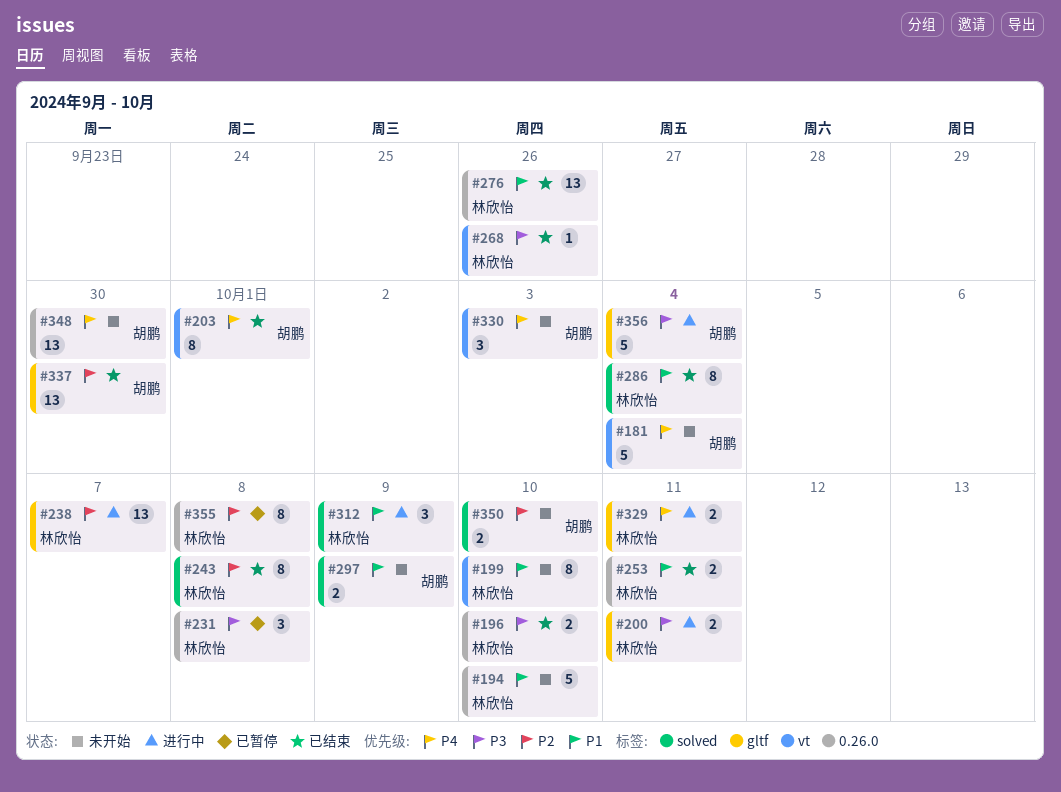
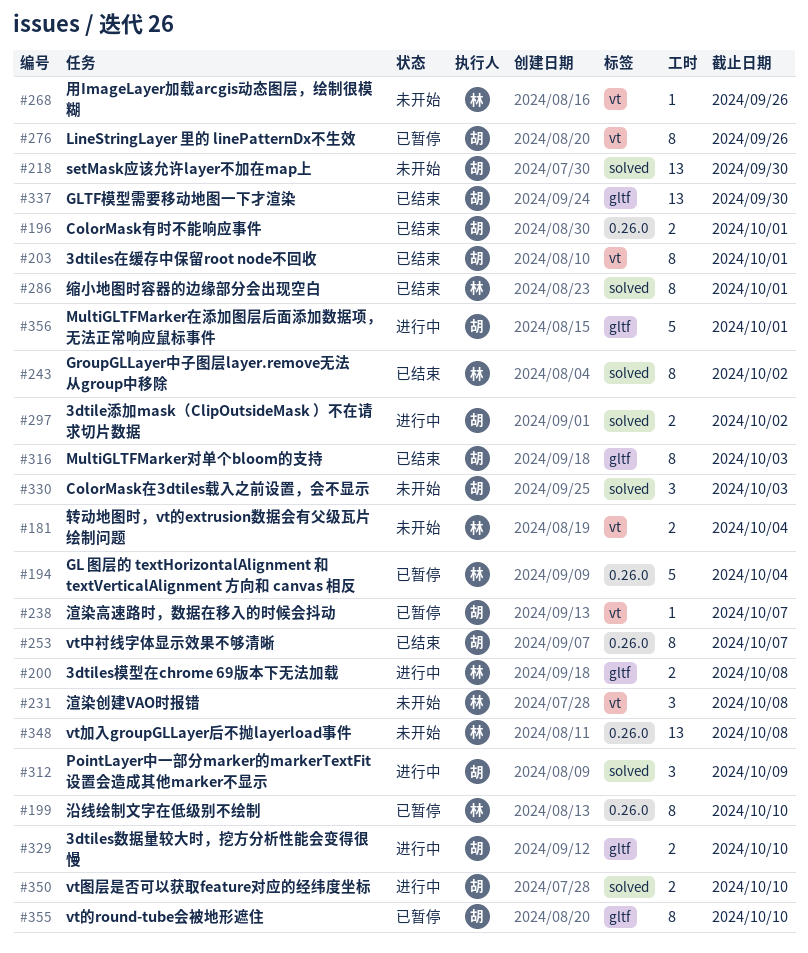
#181, owner: 胡鹏 -> 林欣怡
#181, estimate: 5 -> 2
#194, status: 未开始 -> 已暂停
#194, due: Oct 10 -> Oct 4
#196, owner: 林欣怡 -> 胡鹏
#196, due: Oct 10 -> Oct 1
#199, status: 未开始 -> 已暂停
#199, label: vt -> 0.26.0
#200, due: Oct 11 -> Oct 8
#218: none -> present
#231, status: 已暂停 -> 未开始
#231, label: 0.26.0 -> vt
#238, status: 进行中 -> 已暂停
#238, owner: 林欣怡 -> 胡鹏
#238, label: gltf -> vt
#238, estimate: 13 -> 1
#243, due: Oct 8 -> Oct 2
#253, owner: 林欣怡 -> 胡鹏
#253, estimate: 2 -> 8
#253, due: Oct 11 -> Oct 7
#268, status: 已结束 -> 未开始
#276, status: 已结束 -> 已暂停
#276, owner: 林欣怡 -> 胡鹏
#276, label: 0.26.0 -> vt
#276, estimate: 13 -> 8
#286, due: Oct 4 -> Oct 1
#297, status: 未开始 -> 进行中
#297, due: Oct 9 -> Oct 2
#312, owner: 林欣怡 -> 胡鹏
#316: none -> present
#329, owner: 林欣怡 -> 胡鹏
#329, due: Oct 11 -> Oct 10
#330, label: vt -> solved
#348, owner: 胡鹏 -> 林欣怡
#348, due: Sep 30 -> Oct 8
#350, status: 未开始 -> 进行中
#355, owner: 林欣怡 -> 胡鹏
#355, label: 0.26.0 -> gltf
#355, due: Oct 8 -> Oct 10
#356, due: Oct 4 -> Oct 1

